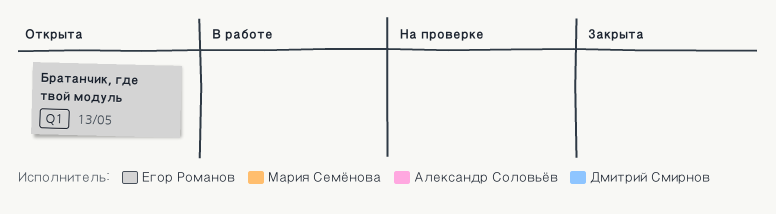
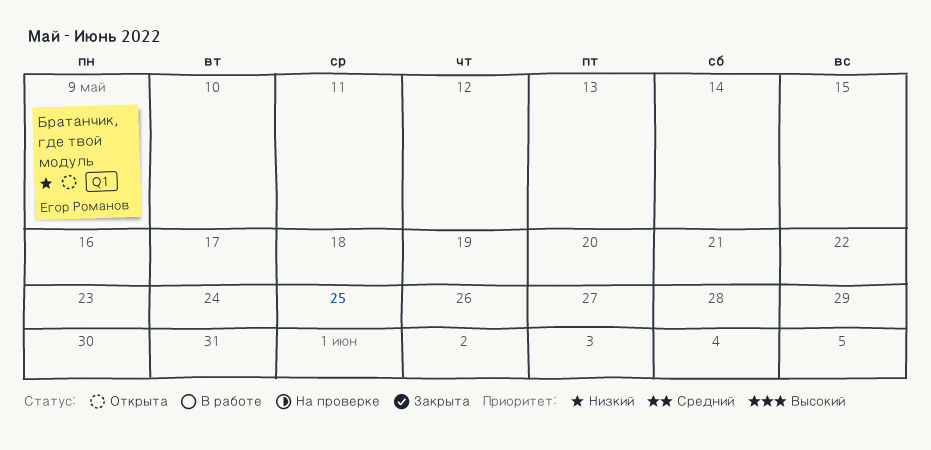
Братанчик, где твой модуль, due: May 13 -> May 9

